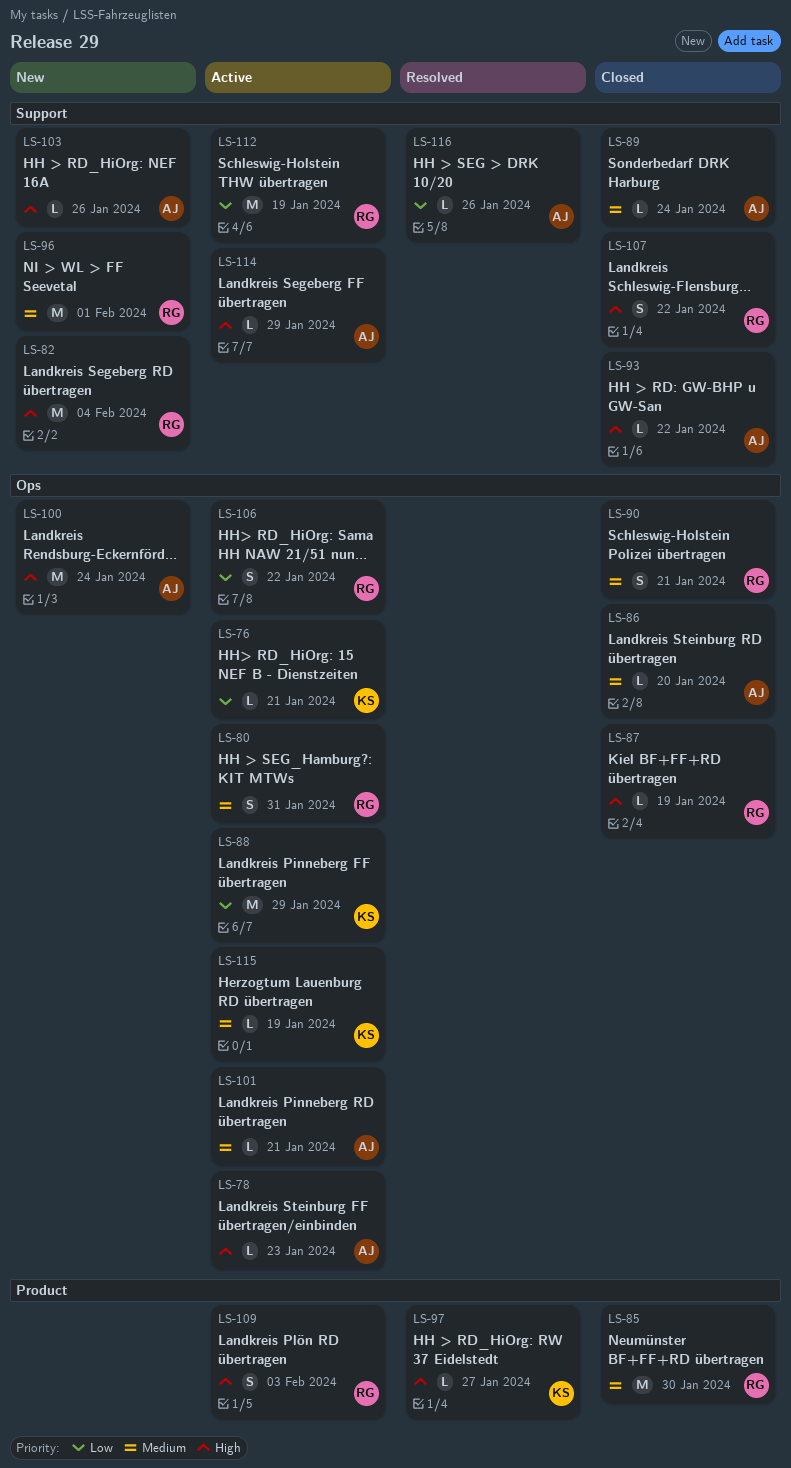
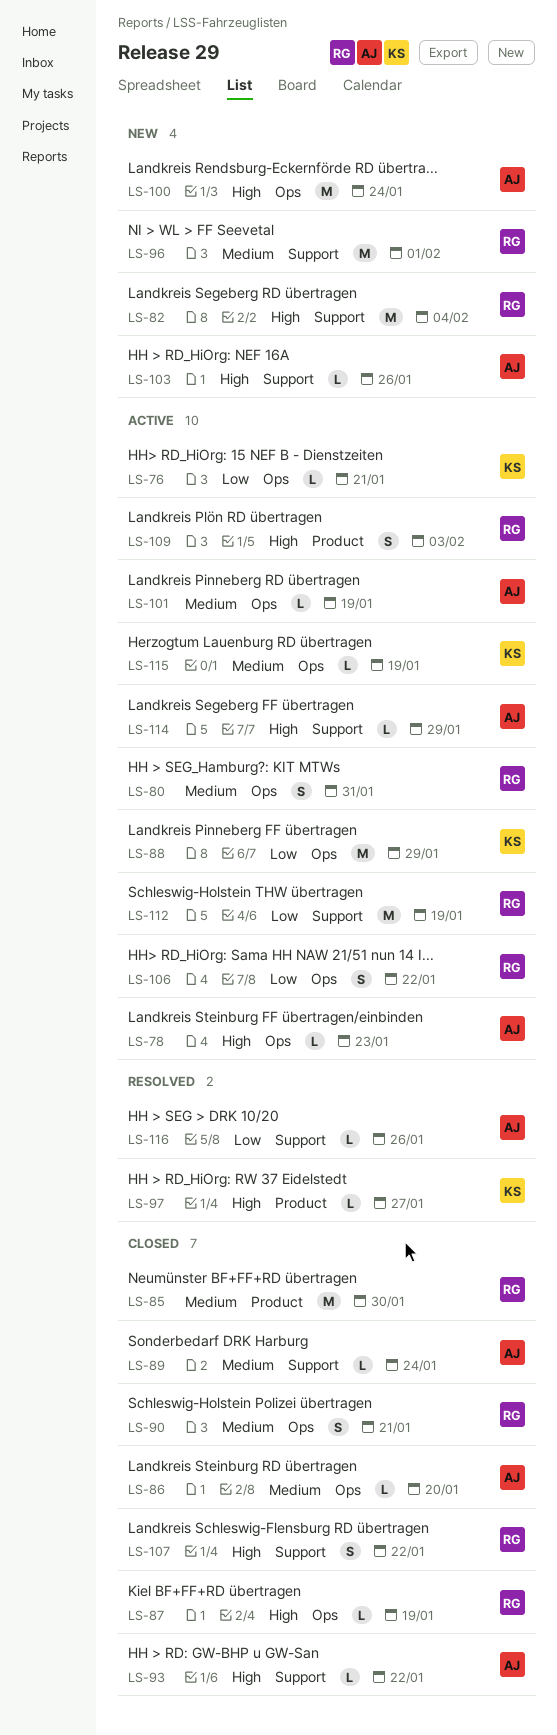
LS-101, due: Jan 21 -> Jan 19

